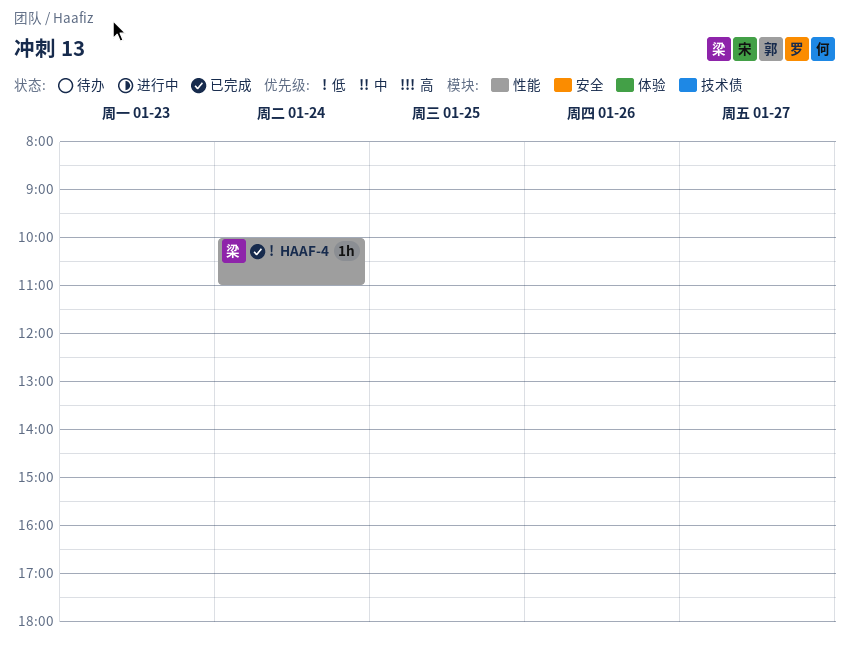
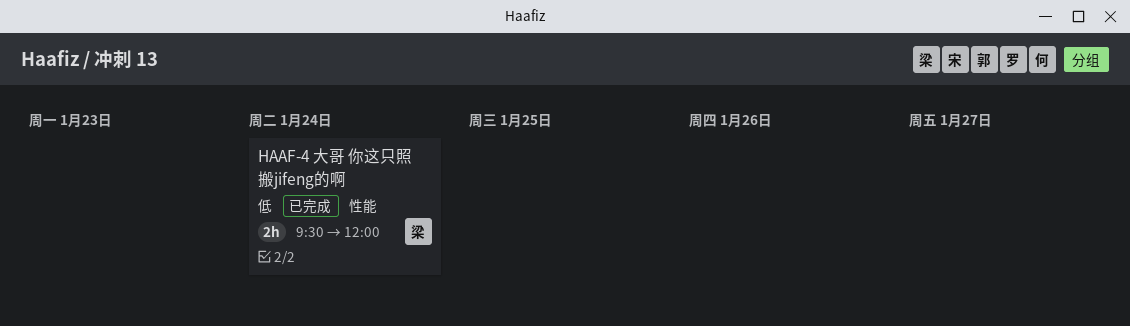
HAAF-4, estimate: 1h -> 2h
HAAF-4, begins: 10:00 -> 09:30
HAAF-4, ends: 11:00 -> 12:00

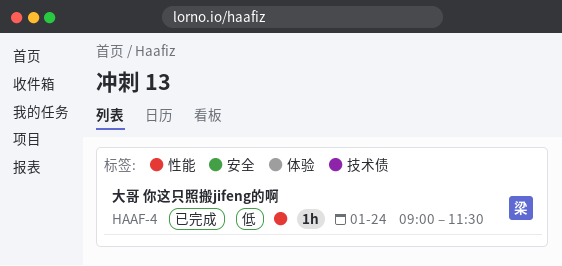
HAAF-4, estimate: 2h -> 1h
HAAF-4, begins: 09:30 -> 09:00
HAAF-4, ends: 12:00 -> 11:30

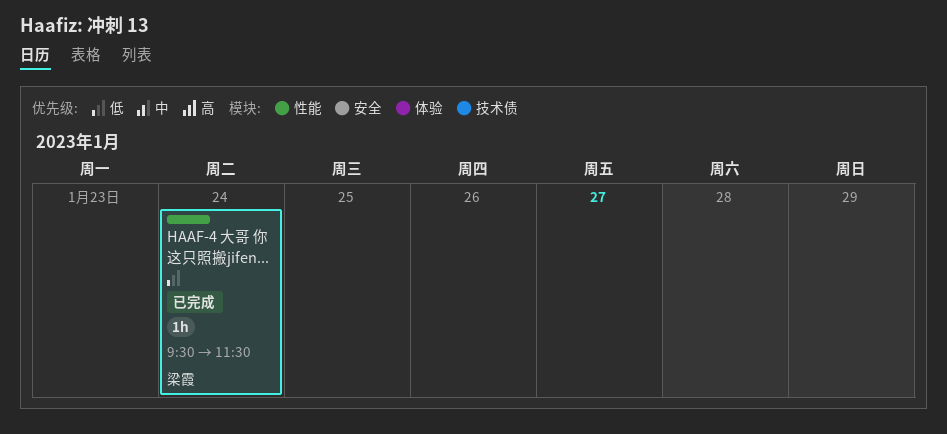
HAAF-4, begins: 09:00 -> 09:30

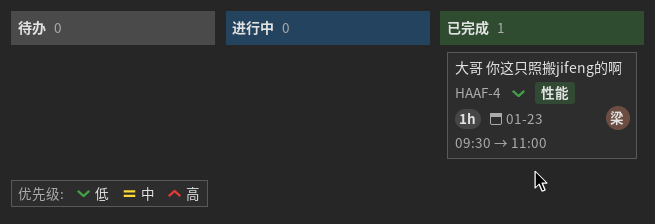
HAAF-4, day: Jan 24 -> Jan 23
HAAF-4, ends: 11:30 -> 11:00

